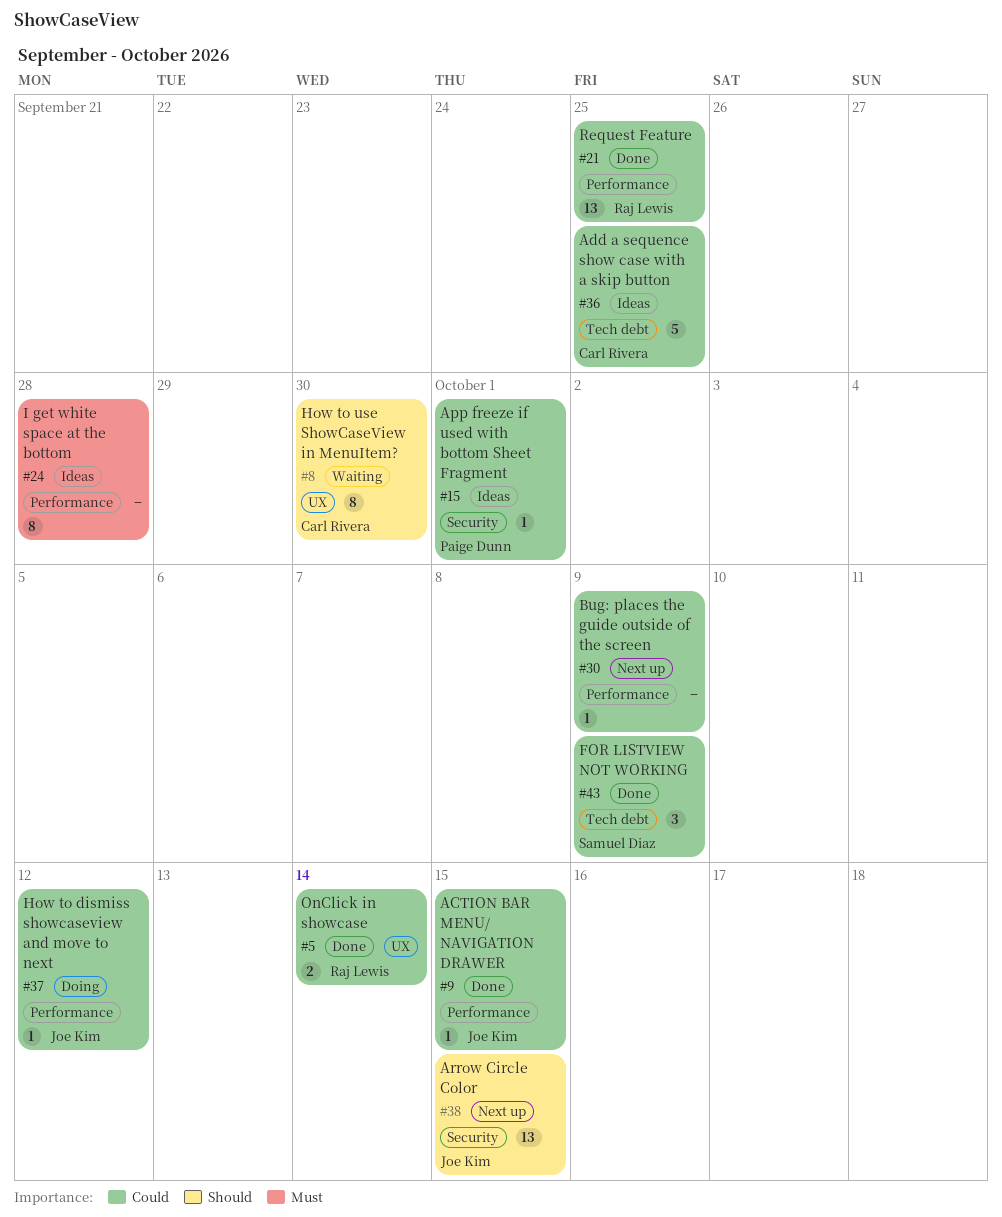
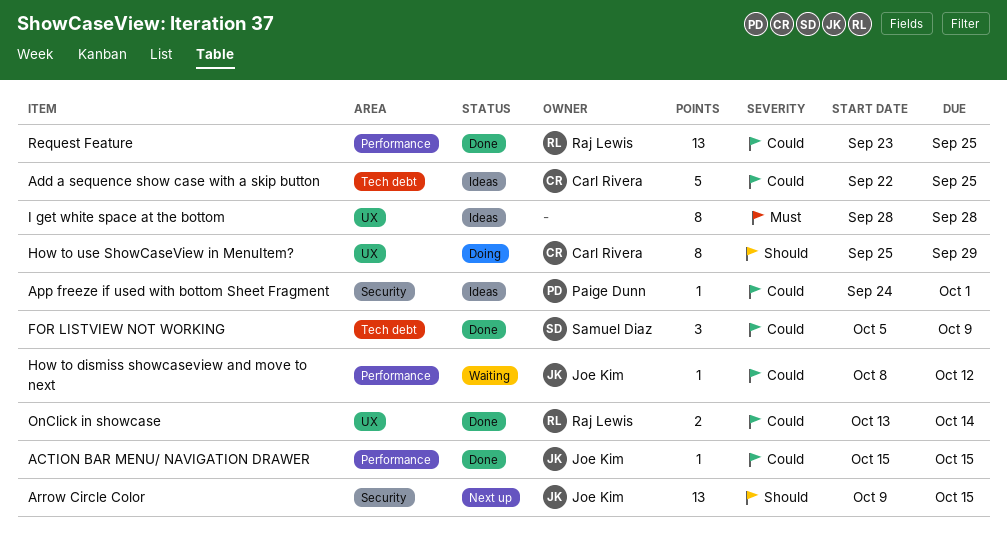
Bug: places the guide outside of the screen: present -> none
How to dismiss showcaseview and move to next, status: Doing -> Waiting
How to use ShowCaseView in MenuItem?, status: Waiting -> Doing
How to use ShowCaseView in MenuItem?, due: Sep 30 -> Sep 29
I get white space at the bottom, label: Performance -> UX

